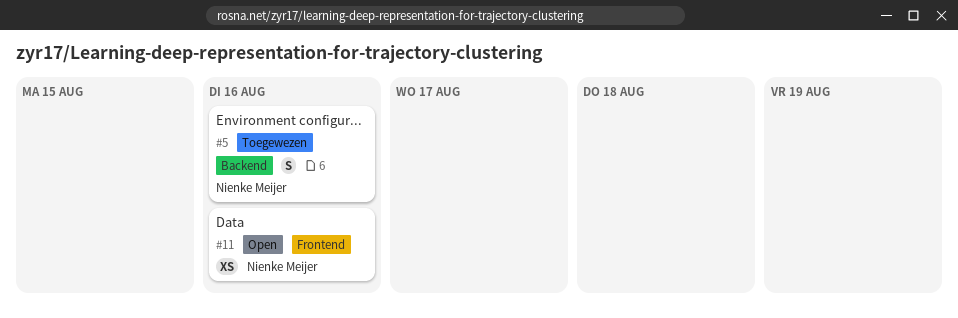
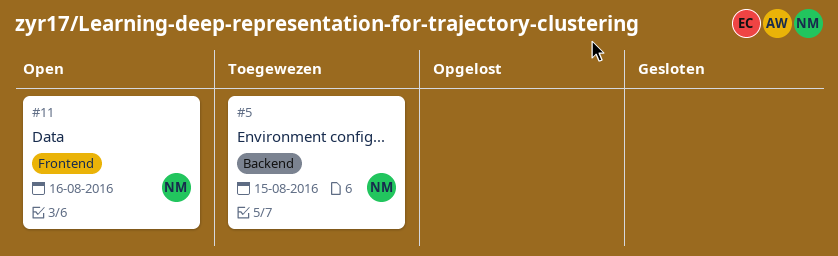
#5, due: Aug 16 -> Aug 15

